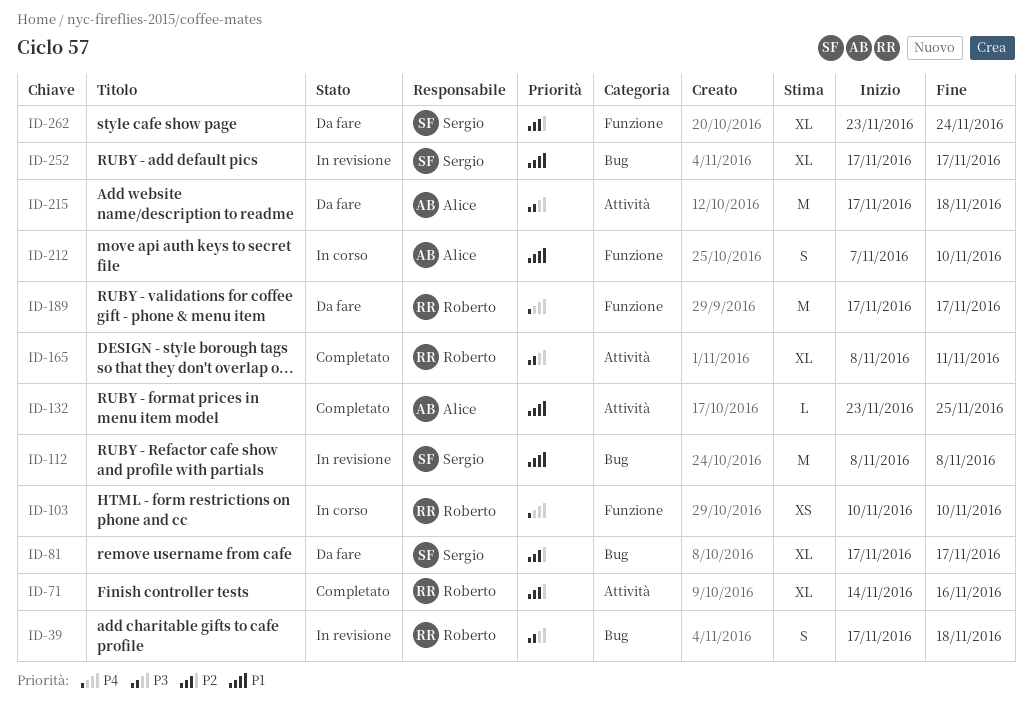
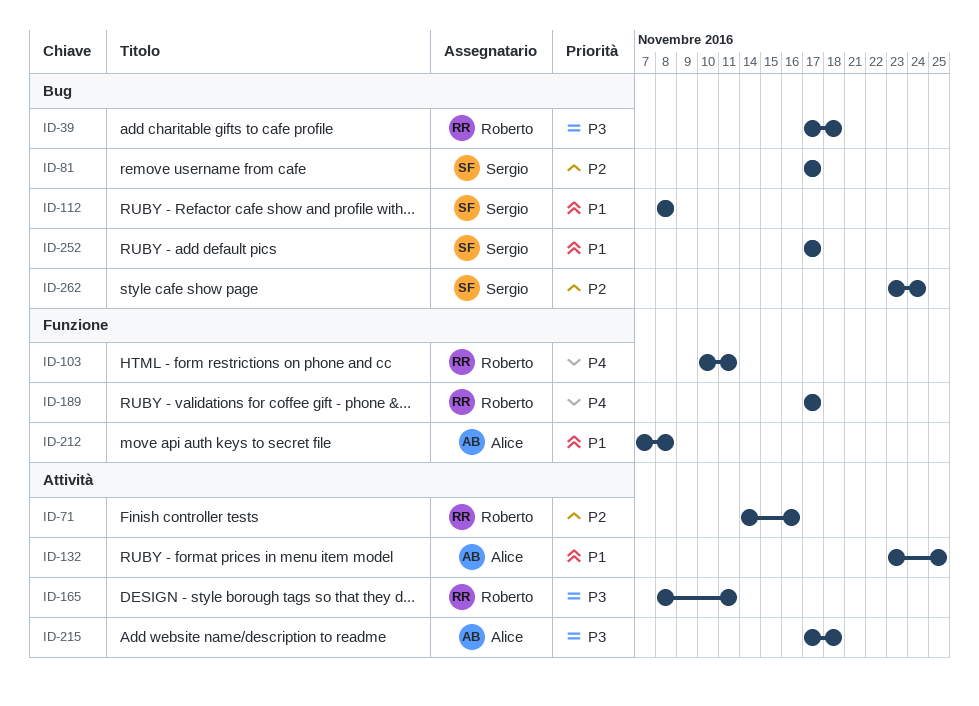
ID-103, due: Nov 10 -> Nov 11
ID-212, due: Nov 10 -> Nov 8
ID-262, label: Funzione -> Bug

